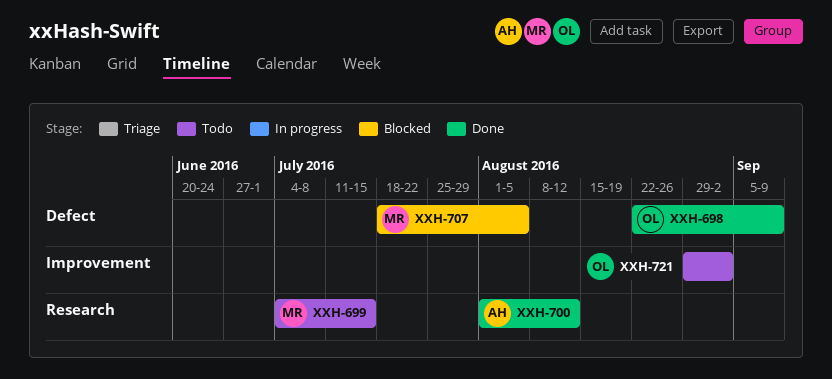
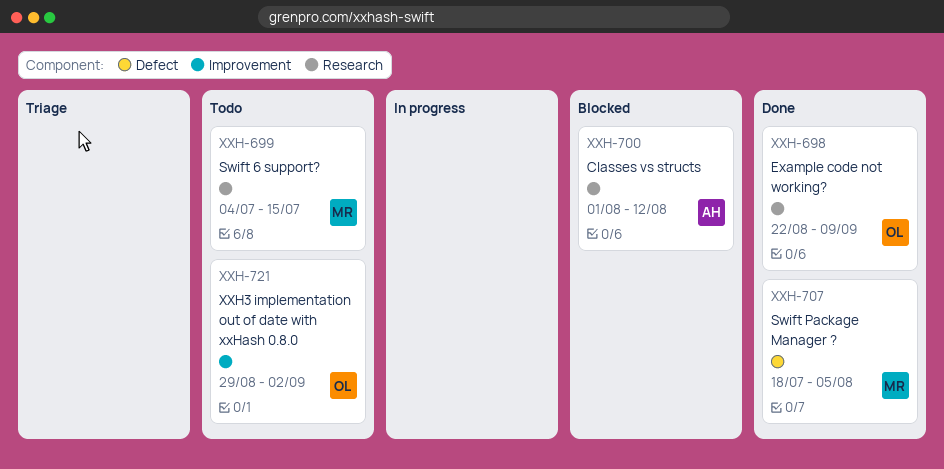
XXH-698, label: Defect -> Research
XXH-700, status: Done -> Blocked
XXH-707, status: Blocked -> Done

